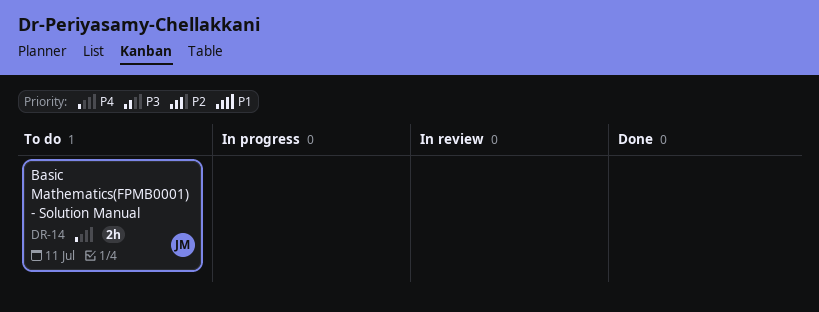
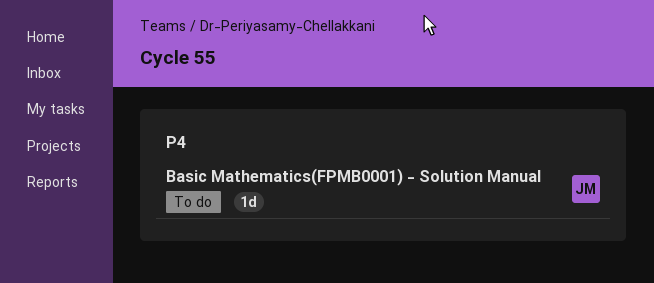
Basic Mathematics(FPMB0001) - Solution Manual, estimate: 2h -> 1d

